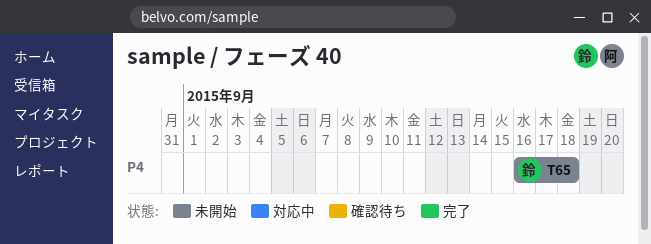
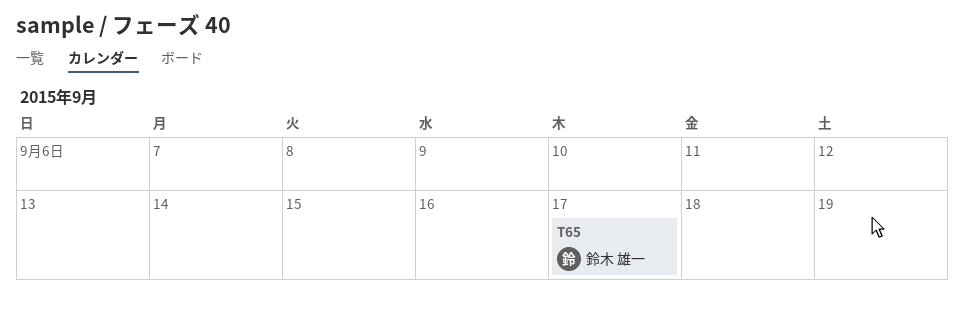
T65, due: Sep 18 -> Sep 17

